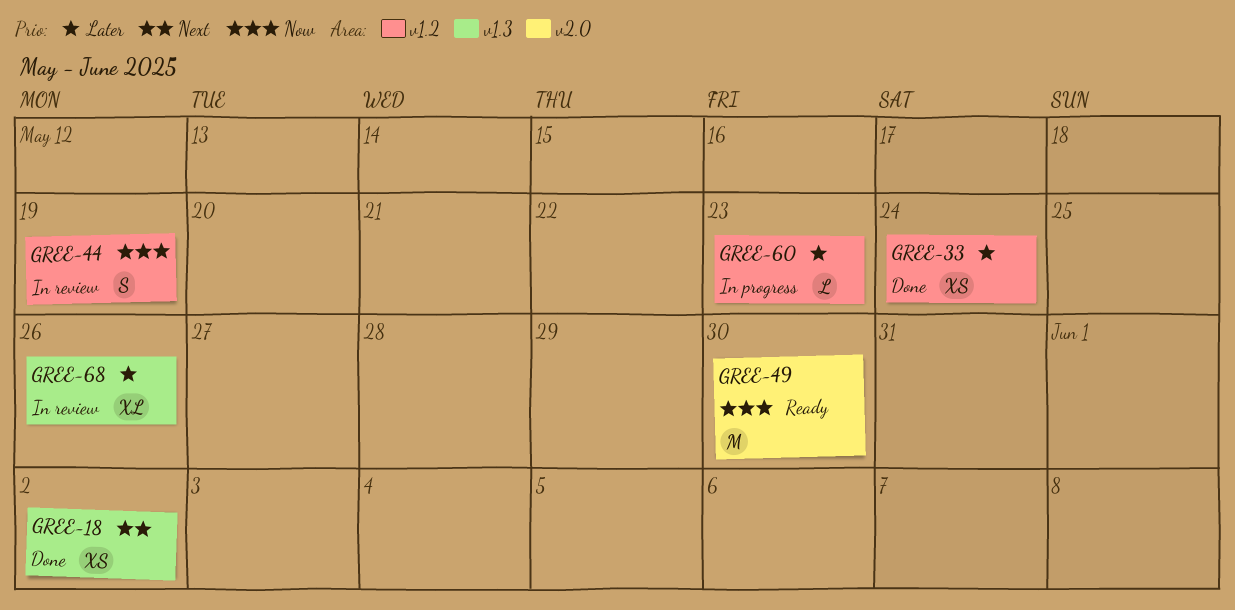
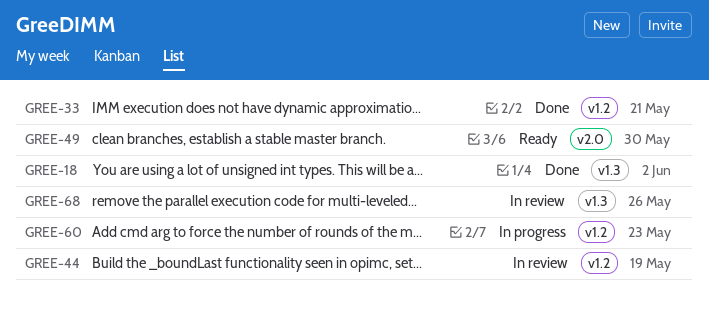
GREE-33, due: May 24 -> May 21

